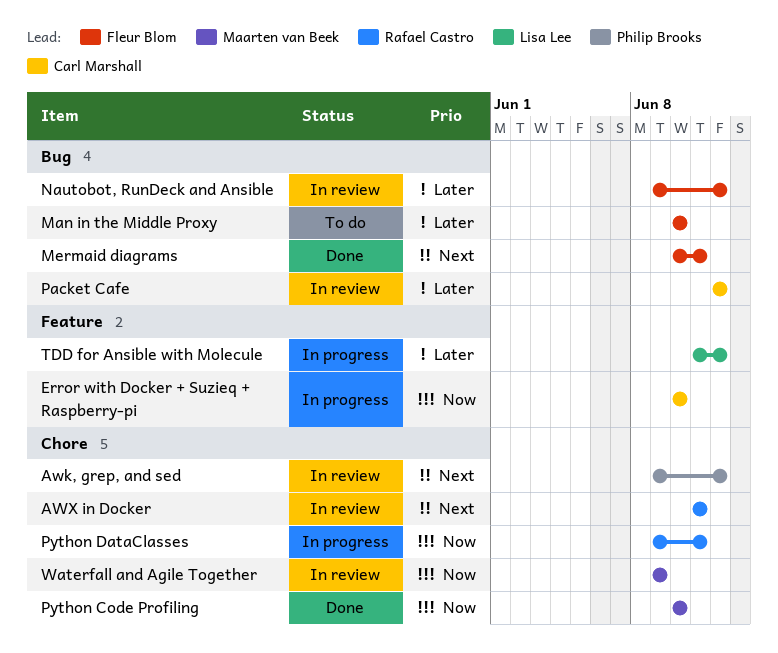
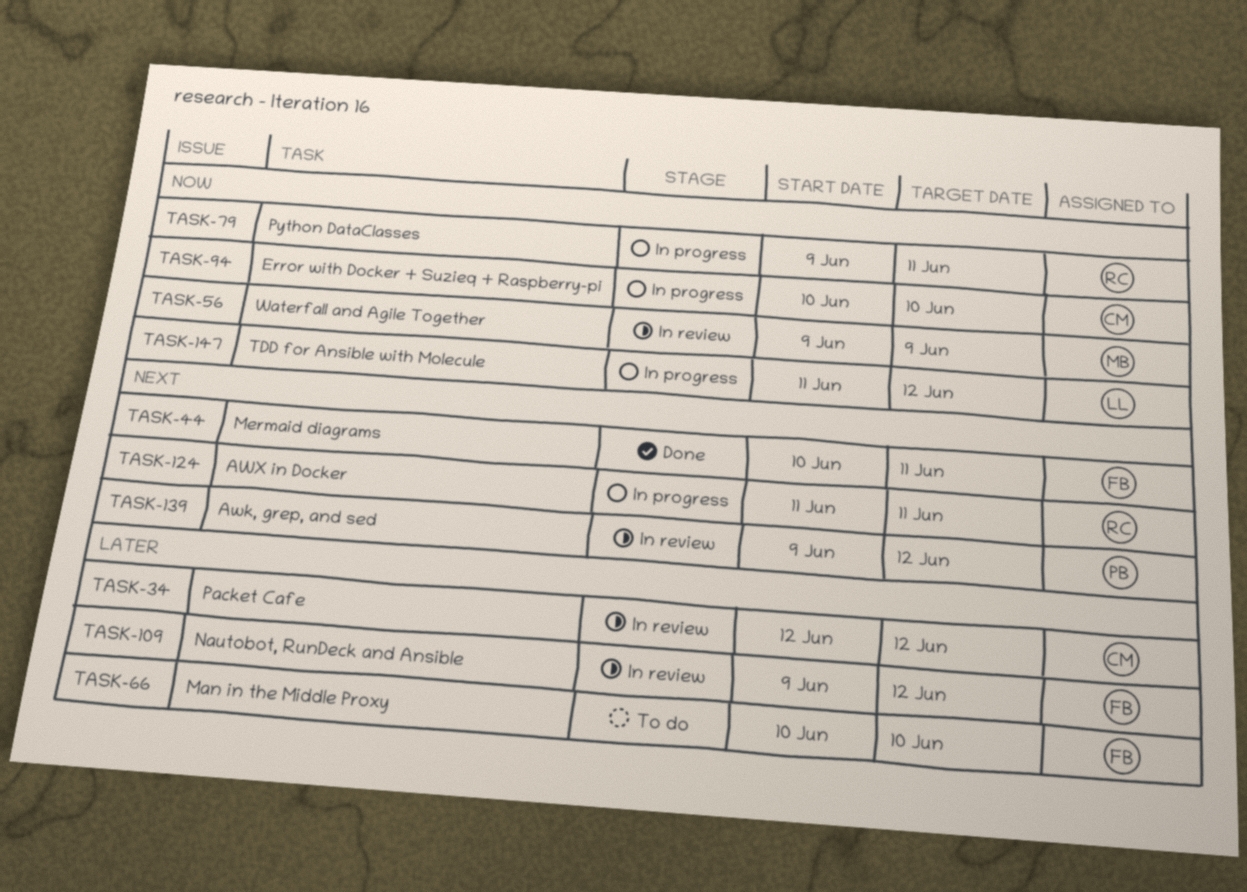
AWX in Docker, status: In review -> In progress
Python Code Profiling: present -> none
TDD for Ansible with Molecule, priority: Later -> Now

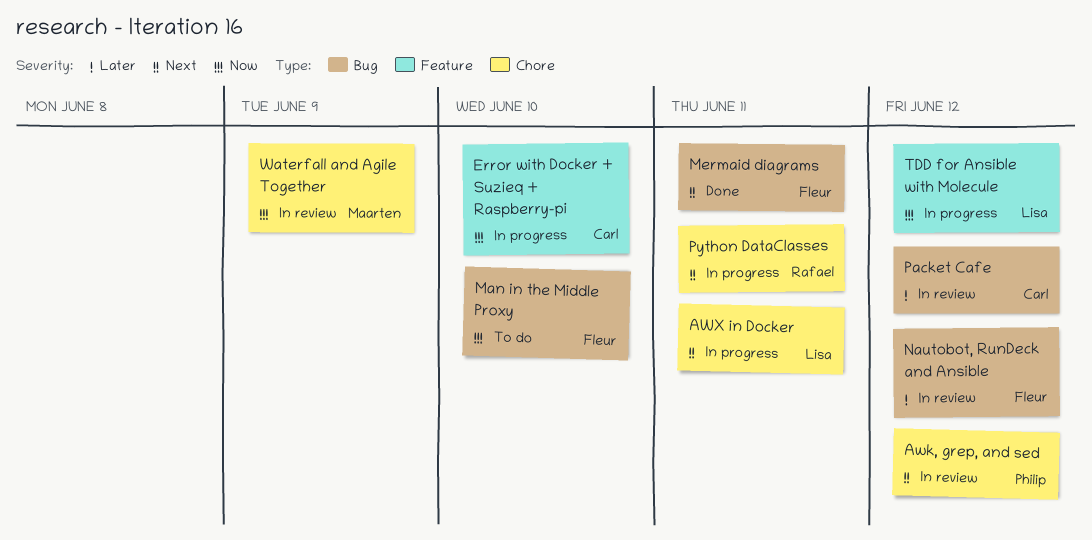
AWX in Docker, owner: Rafael -> Lisa
Man in the Middle Proxy, priority: Later -> Now
Python DataClasses, priority: Now -> Next

